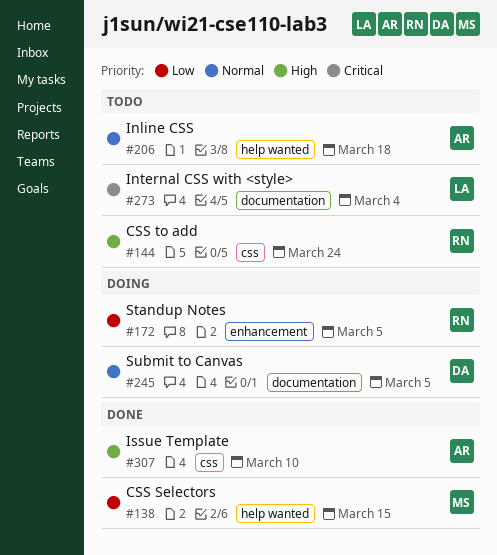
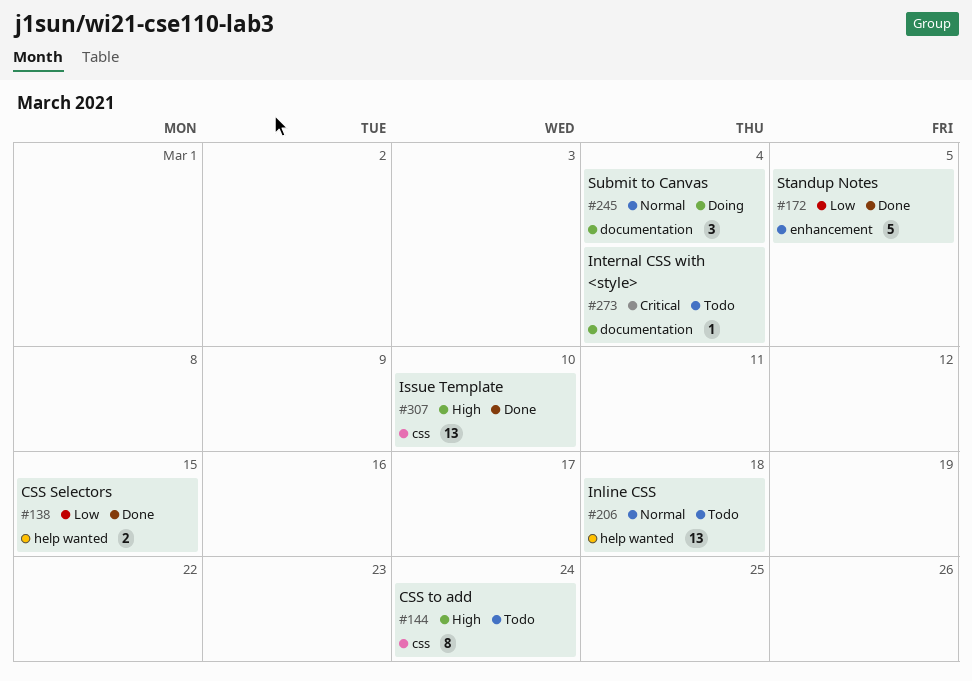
#172, status: Doing -> Done
#245, due: Mar 5 -> Mar 4

